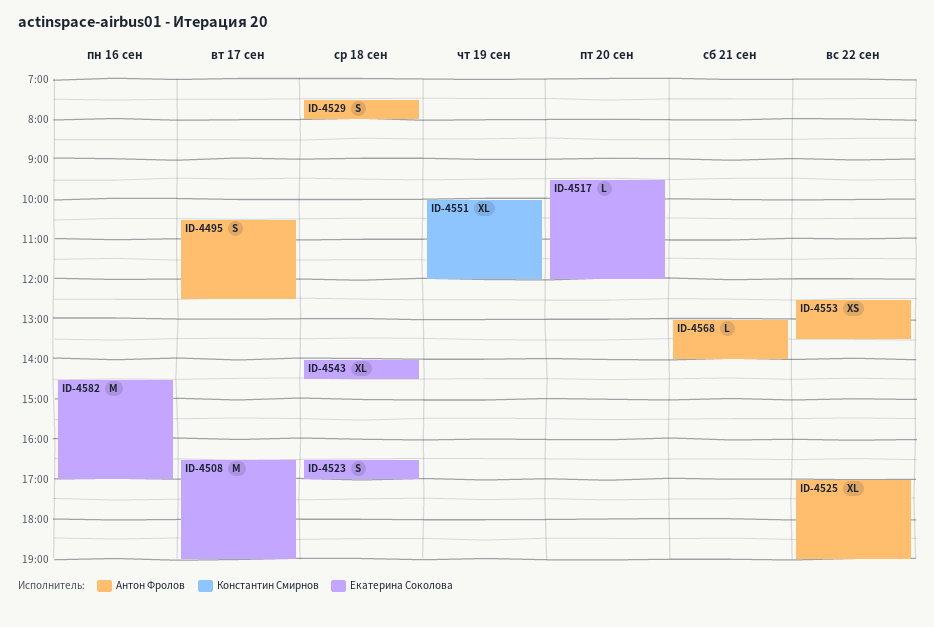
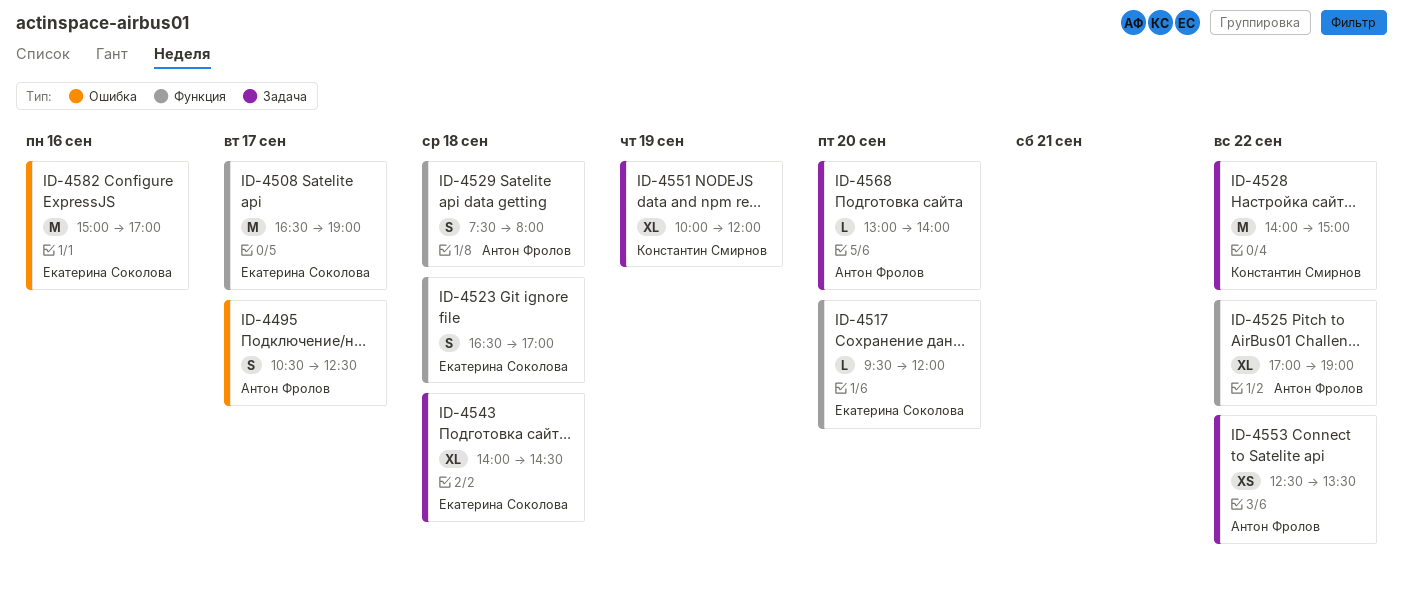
ID-4528: none -> present
ID-4568, day: Sep 21 -> Sep 20
ID-4582, begins: 14:30 -> 15:00

